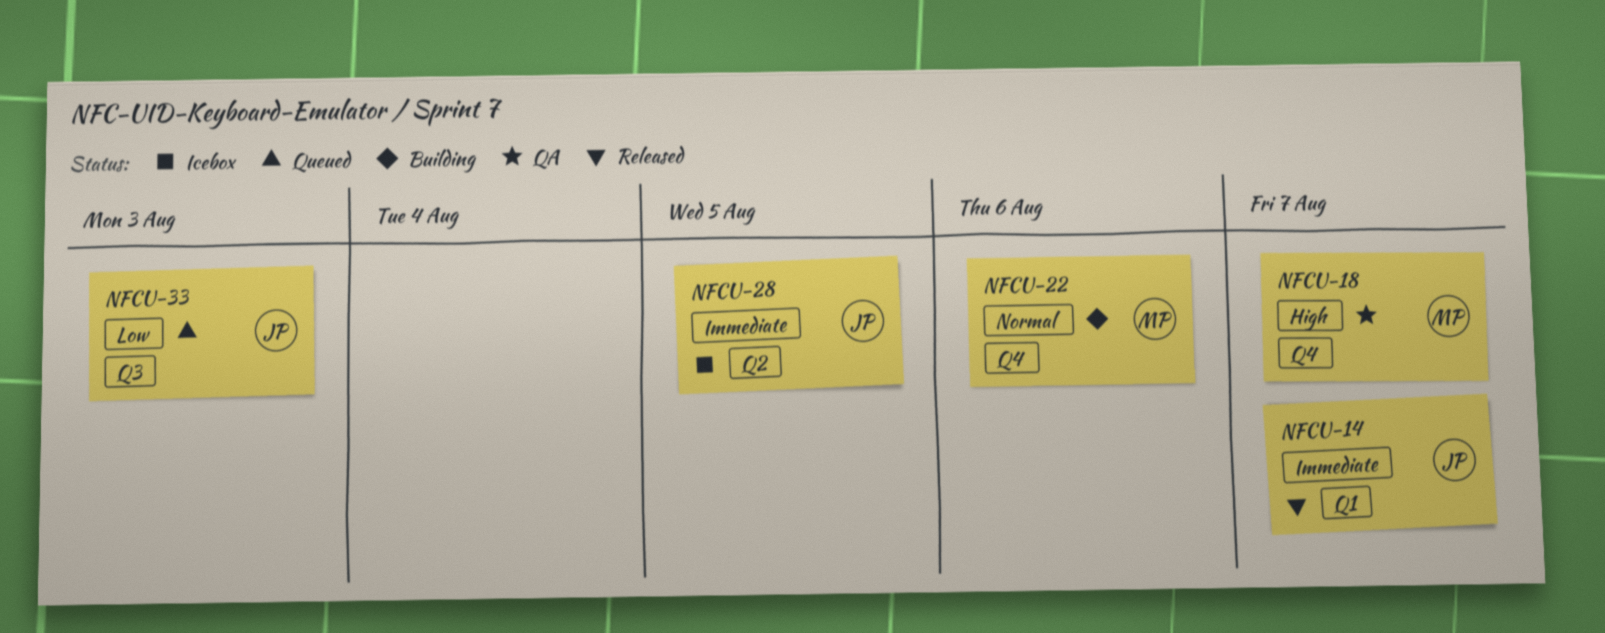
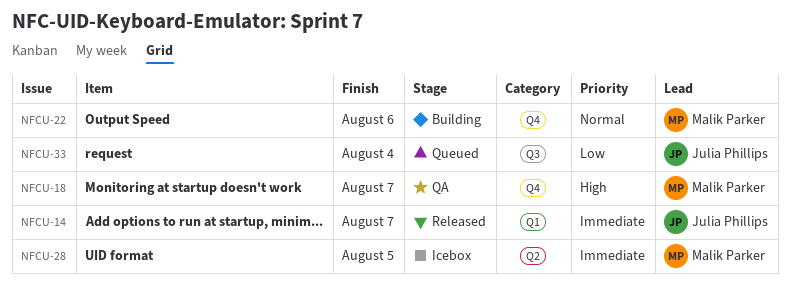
NFCU-28, owner: Julia Phillips -> Malik Parker
NFCU-33, due: Aug 3 -> Aug 4

